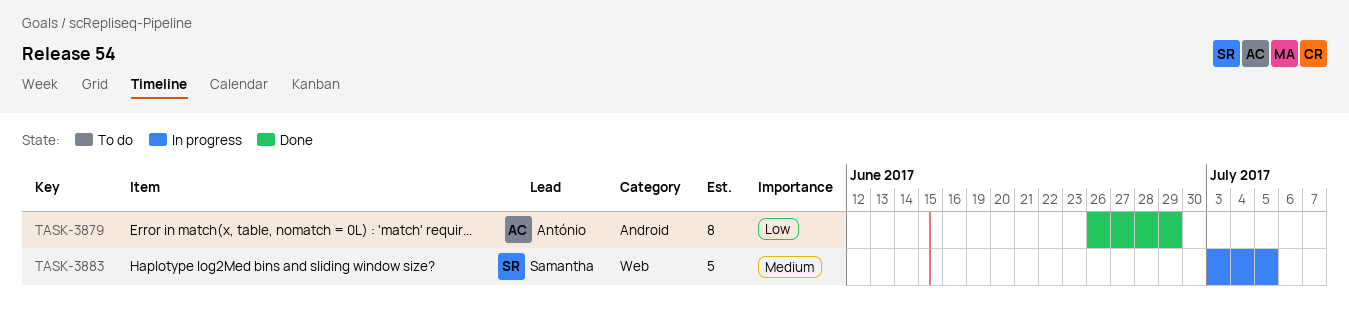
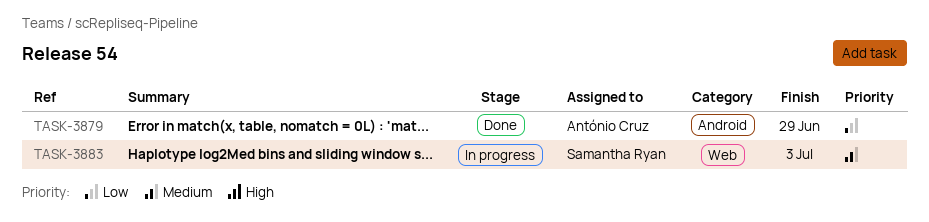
TASK-3883, due: Jul 5 -> Jul 3

